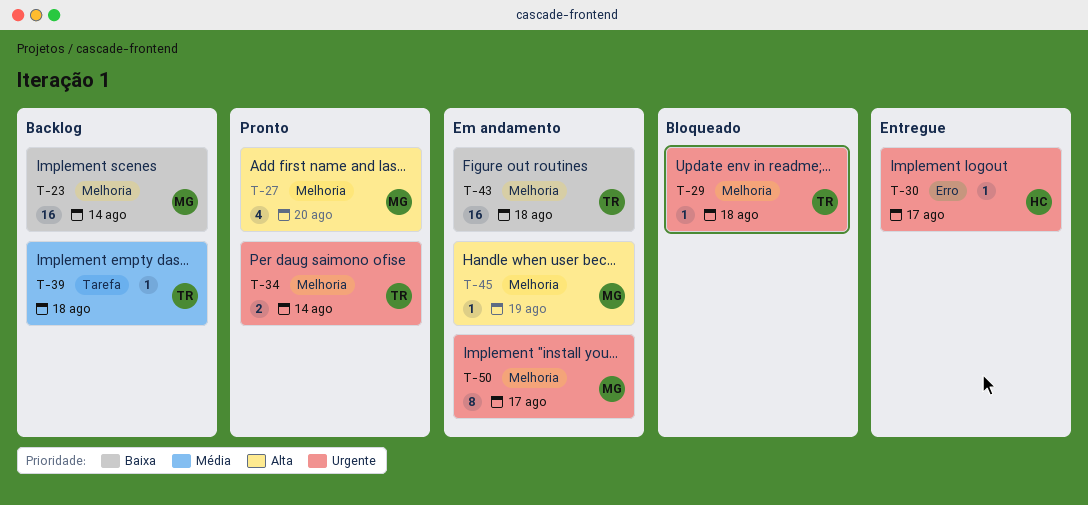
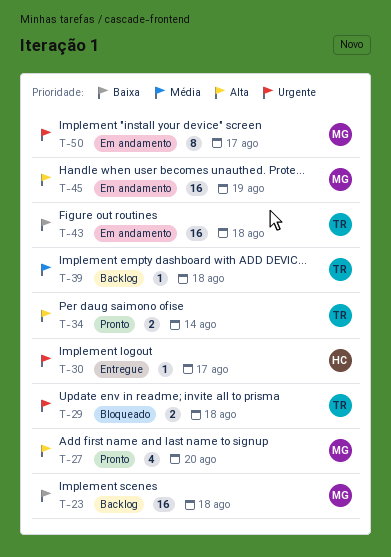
T-23, due: Aug 14 -> Aug 18
T-29, estimate: 1 -> 2
T-34, priority: Urgente -> Alta
T-45, estimate: 1 -> 16

